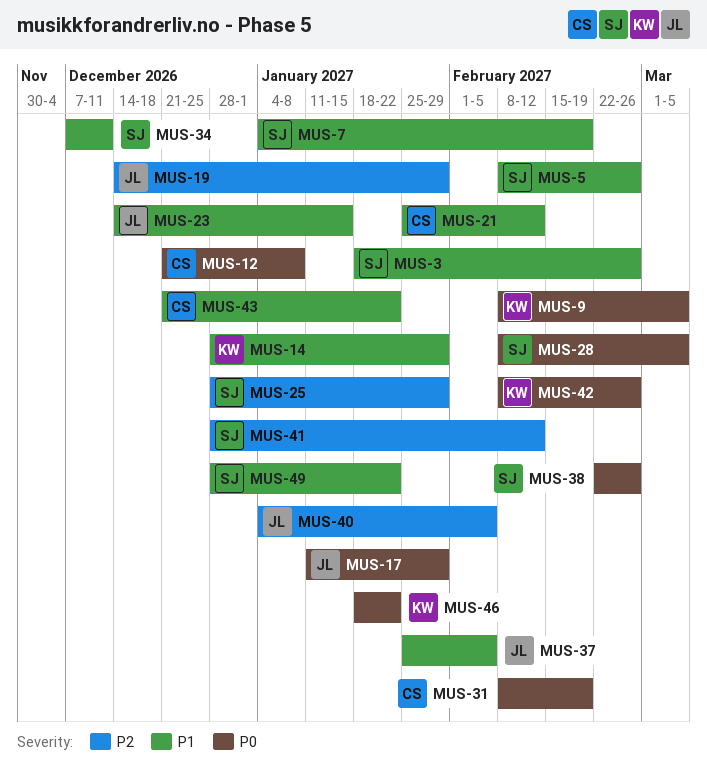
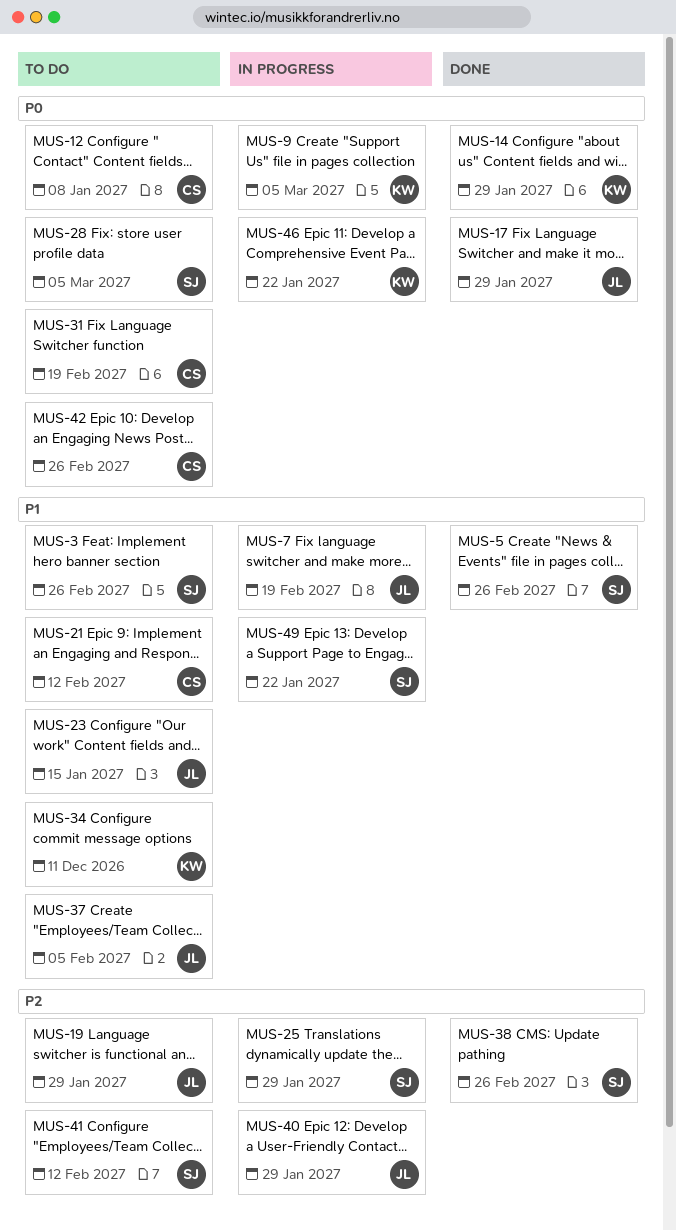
MUS-7, owner: SJ -> JL
MUS-14, priority: P1 -> P0
MUS-34, owner: SJ -> KW
MUS-38, priority: P0 -> P2
MUS-40, due: Feb 5 -> Jan 29
MUS-42, owner: KW -> CS
MUS-43: present -> none

